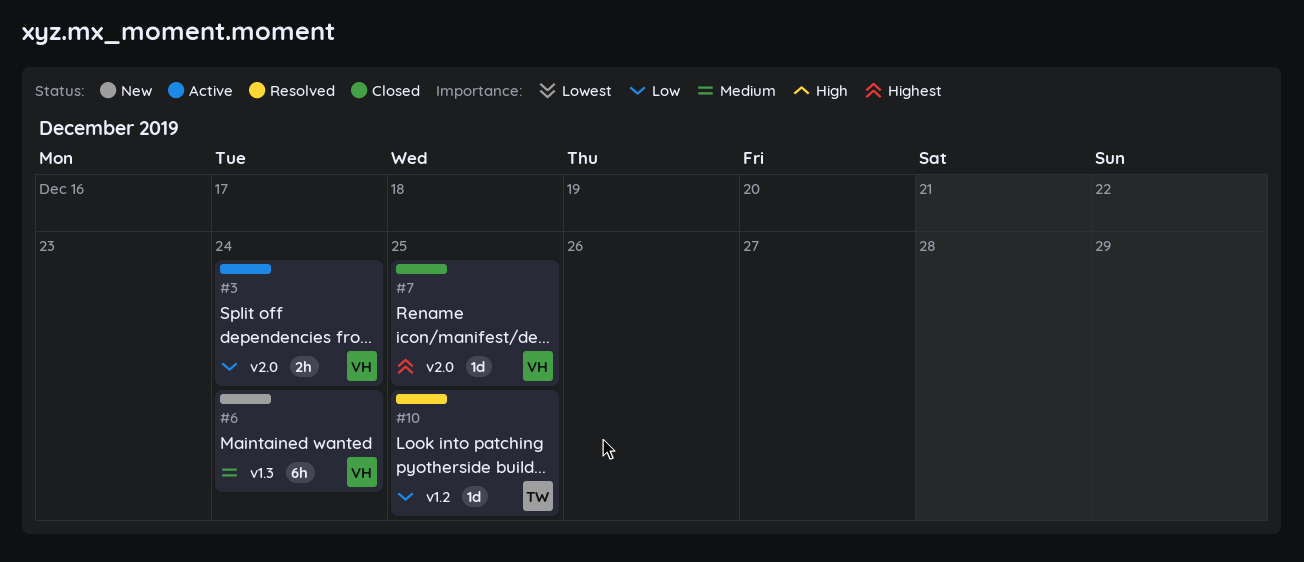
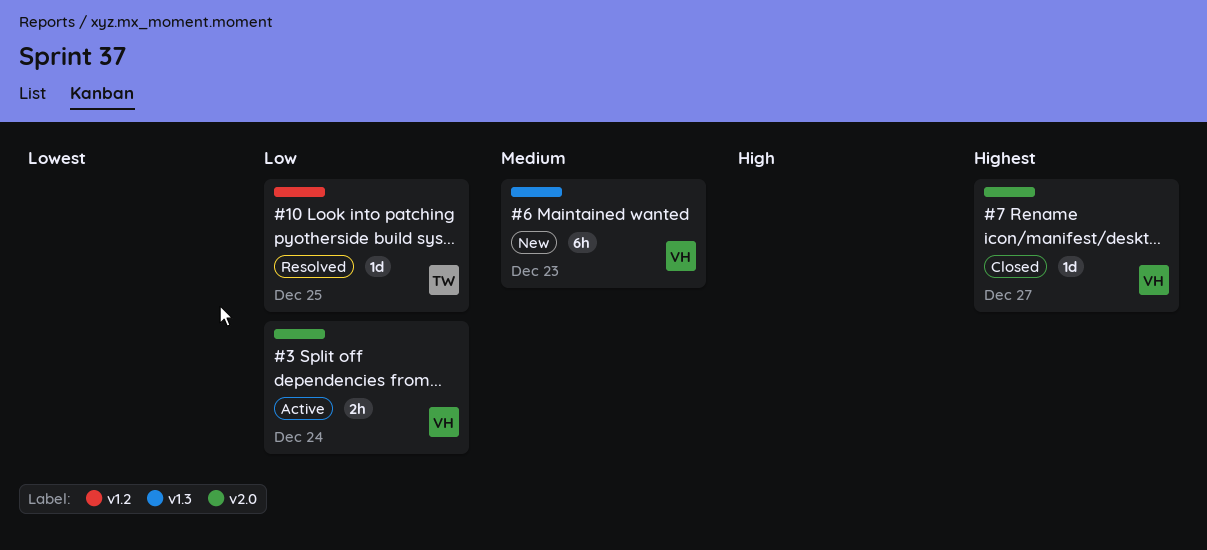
#6, due: Dec 24 -> Dec 23
#7, due: Dec 25 -> Dec 27

